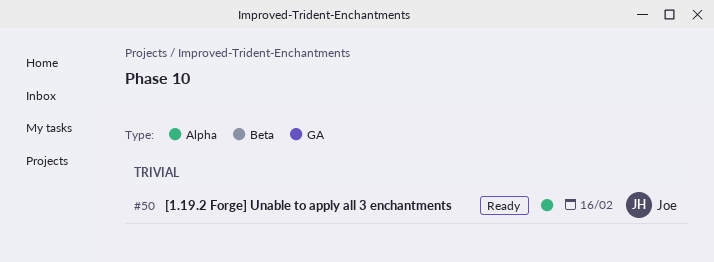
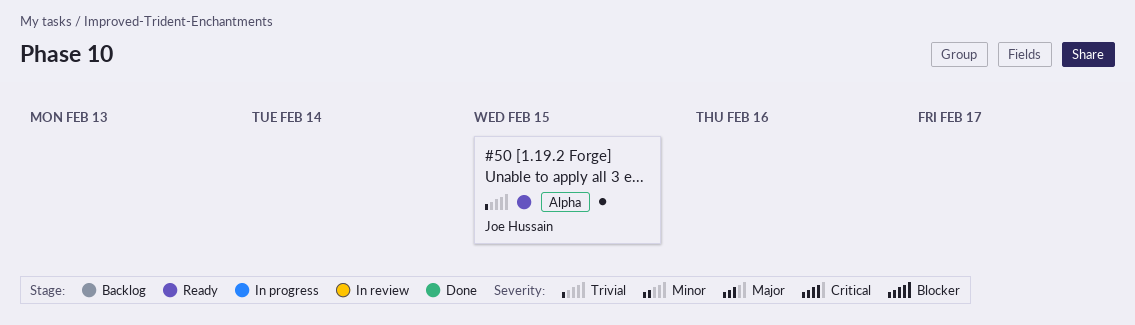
#50, due: Feb 16 -> Feb 15

